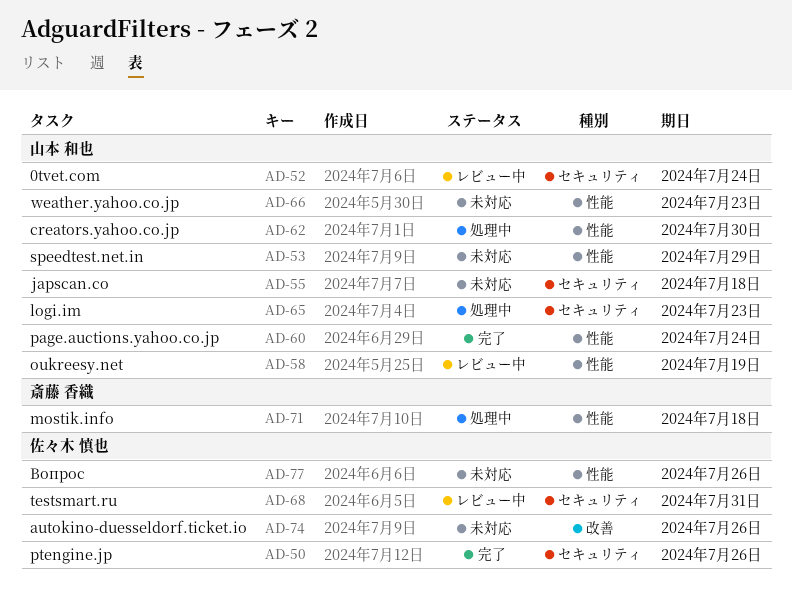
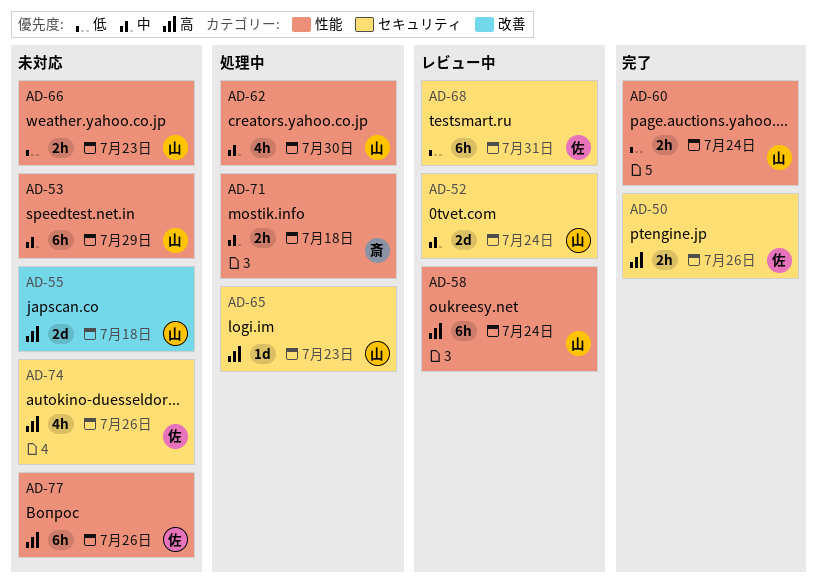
AD-55, label: セキュリティ -> 改善
AD-58, due: Jul 19 -> Jul 24
AD-74, label: 改善 -> セキュリティ

